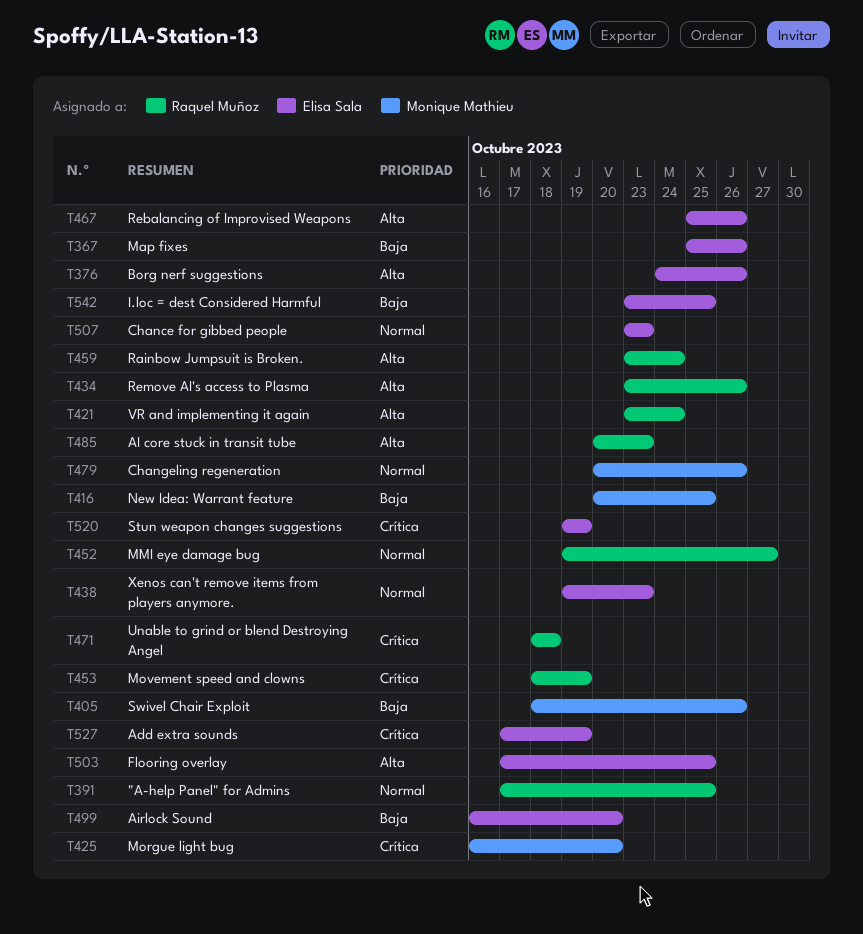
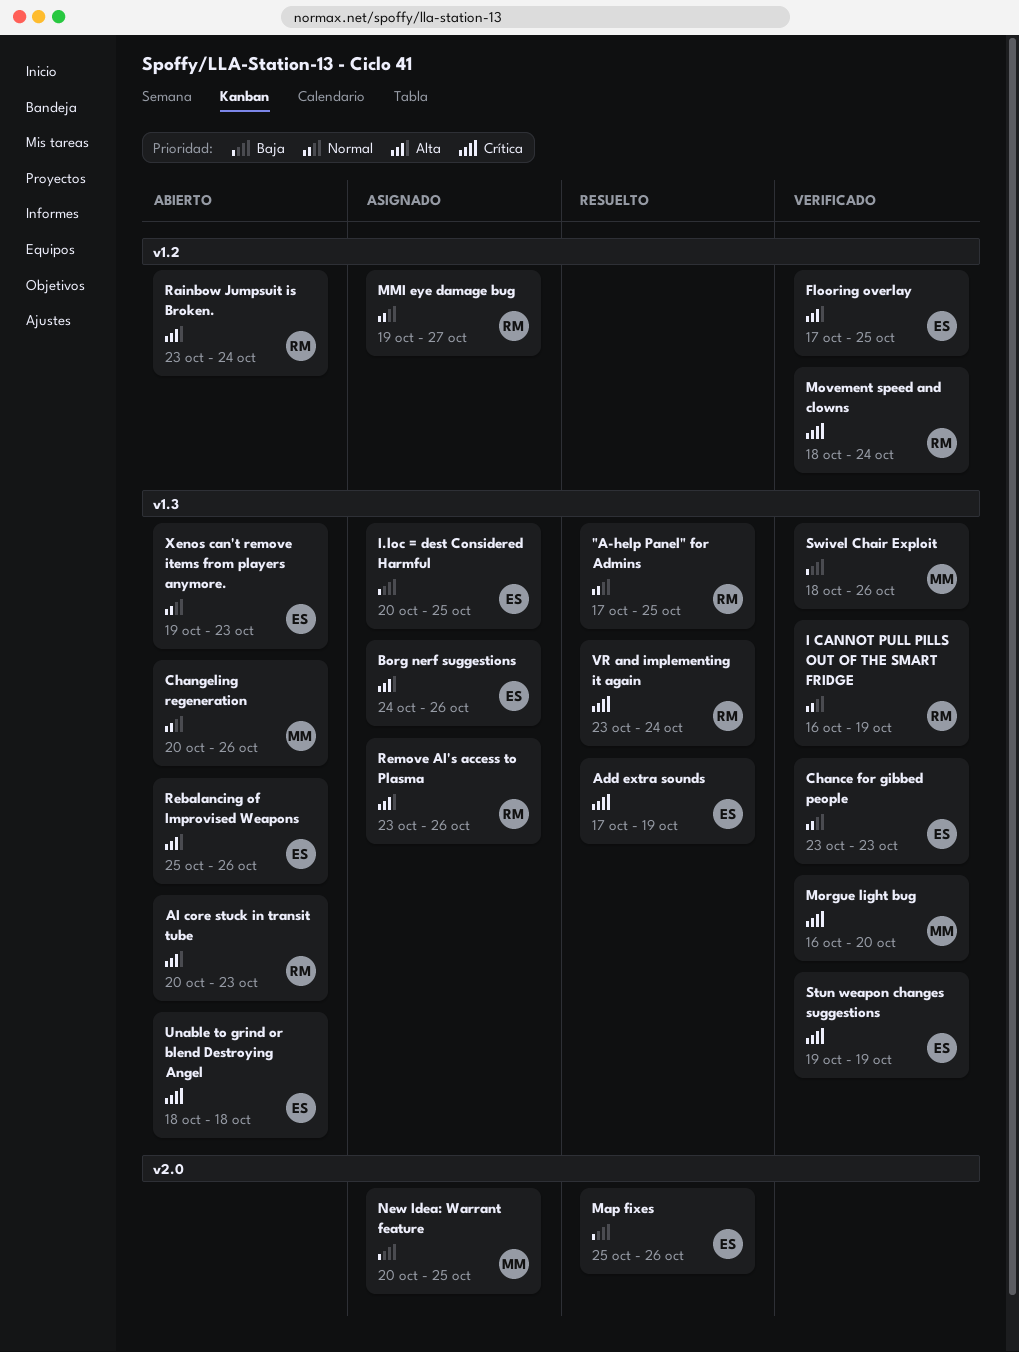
Airlock Sound: present -> none
I CANNOT PULL PILLS OUT OF THE SMART FRIDGE: none -> present
I.loc = dest Considered Harmful, start: Oct 23 -> Oct 20
Movement speed and clowns, due: Oct 19 -> Oct 24
Unable to grind or blend Destroying Angel, owner: Raquel Muñoz -> Elisa Sala
VR and implementing it again, priority: Alta -> Crítica

